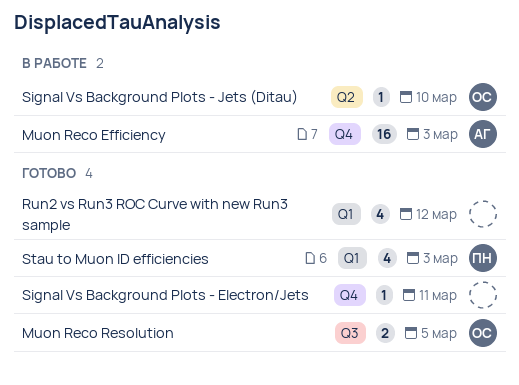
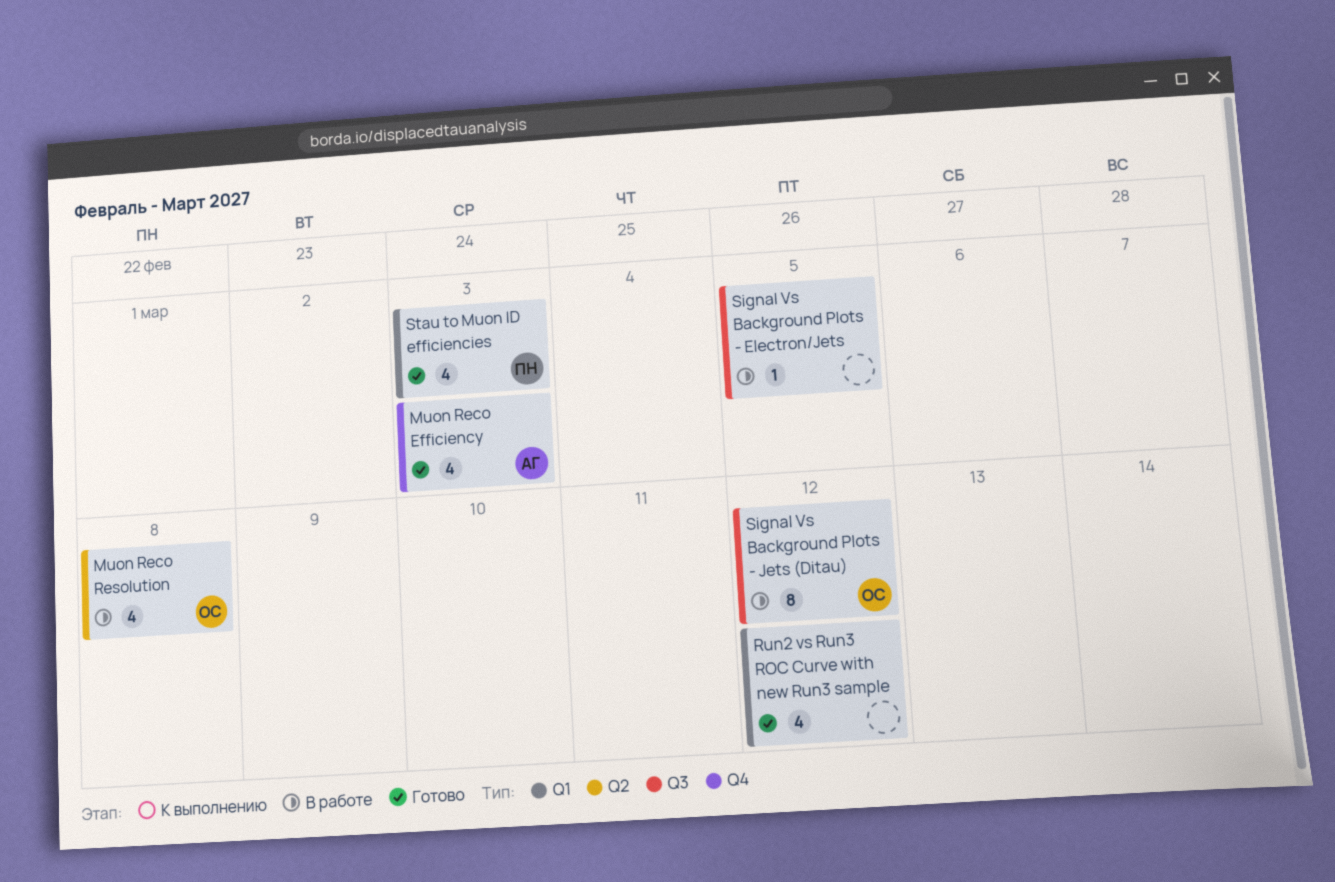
Muon Reco Efficiency, status: В работе -> Готово
Muon Reco Efficiency, estimate: 16 -> 4
Muon Reco Resolution, status: Готово -> В работе
Muon Reco Resolution, label: Q3 -> Q2
Muon Reco Resolution, estimate: 2 -> 4
Muon Reco Resolution, due: Mar 5 -> Mar 8
Signal Vs Background Plots - Electron/Jets, status: Готово -> В работе
Signal Vs Background Plots - Electron/Jets, label: Q4 -> Q3
Signal Vs Background Plots - Electron/Jets, due: Mar 11 -> Mar 5
Signal Vs Background Plots - Jets (Ditau), label: Q2 -> Q3
Signal Vs Background Plots - Jets (Ditau), estimate: 1 -> 8
Signal Vs Background Plots - Jets (Ditau), due: Mar 10 -> Mar 12

